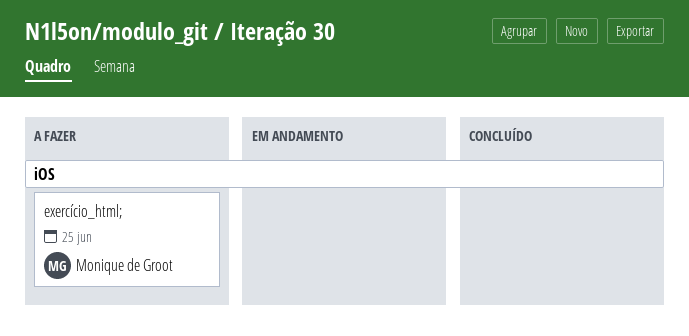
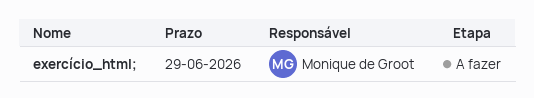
exercício_html;, due: Jun 25 -> Jun 29

